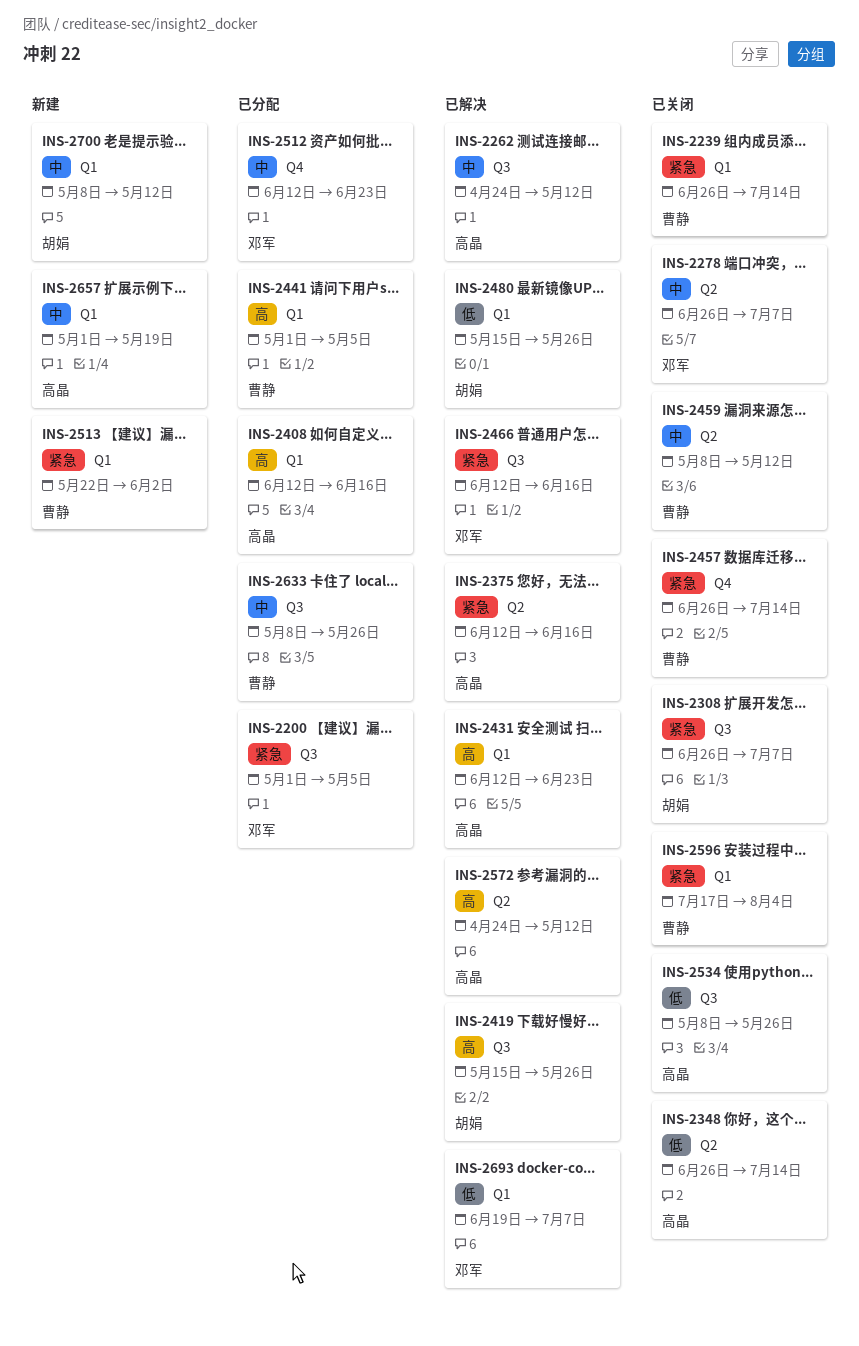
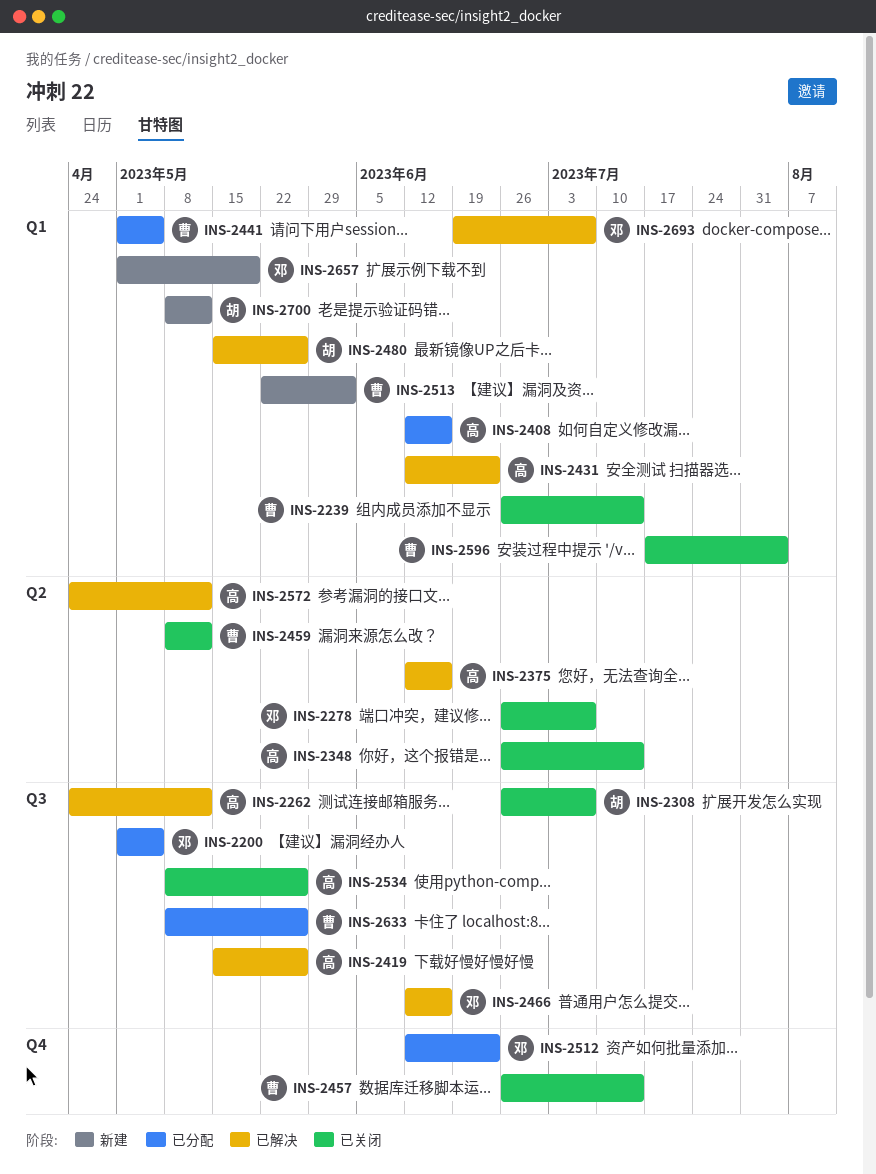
INS-2419, owner: 胡娟 -> 高晶
INS-2657, owner: 高晶 -> 邓军

